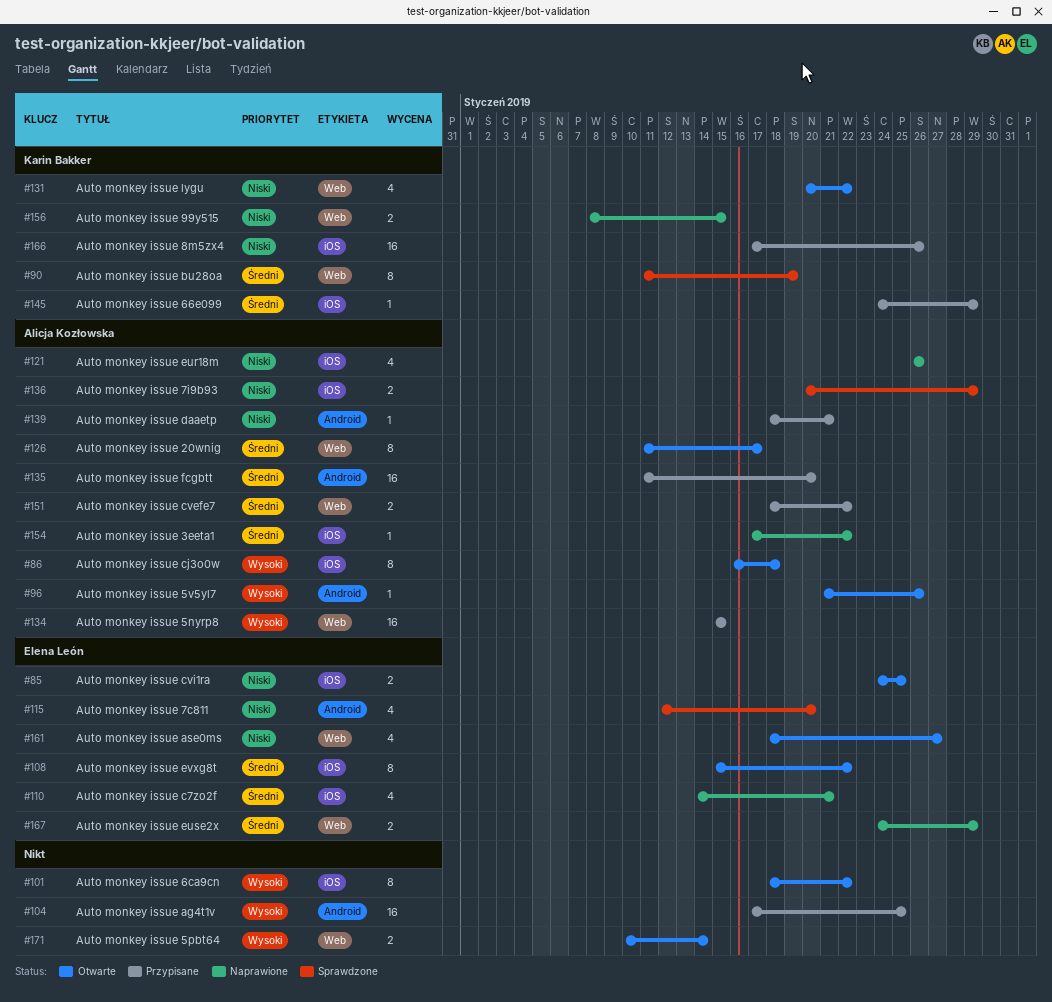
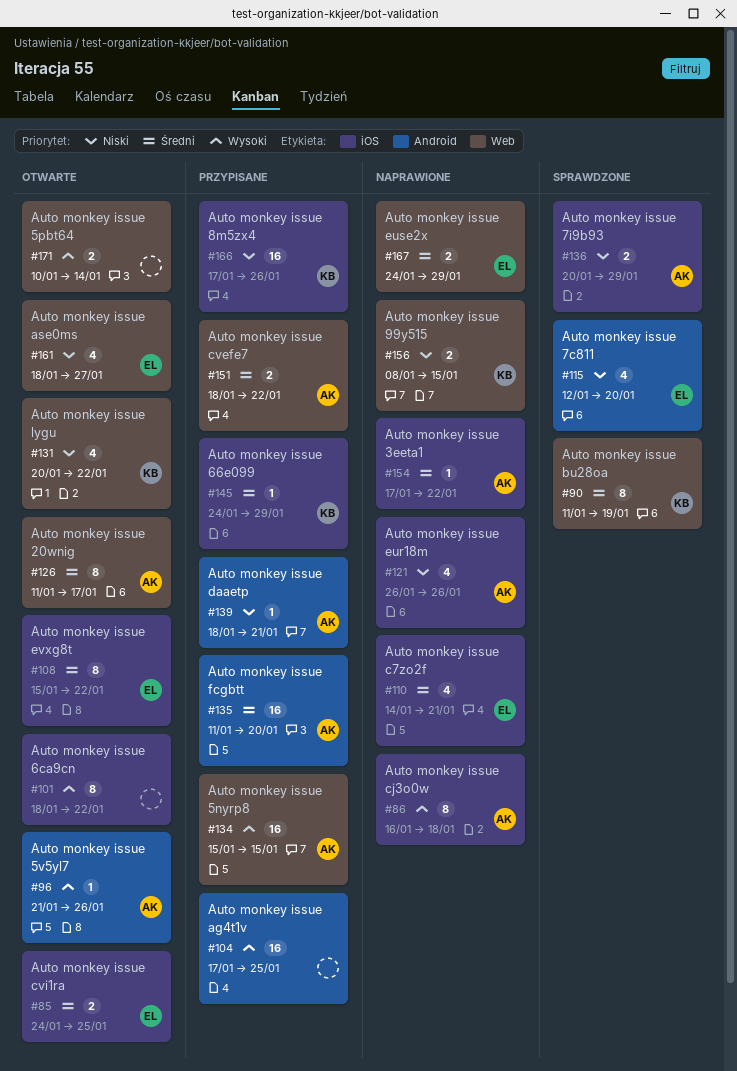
#85, priority: Niski -> Średni
#86, status: Otwarte -> Naprawione

